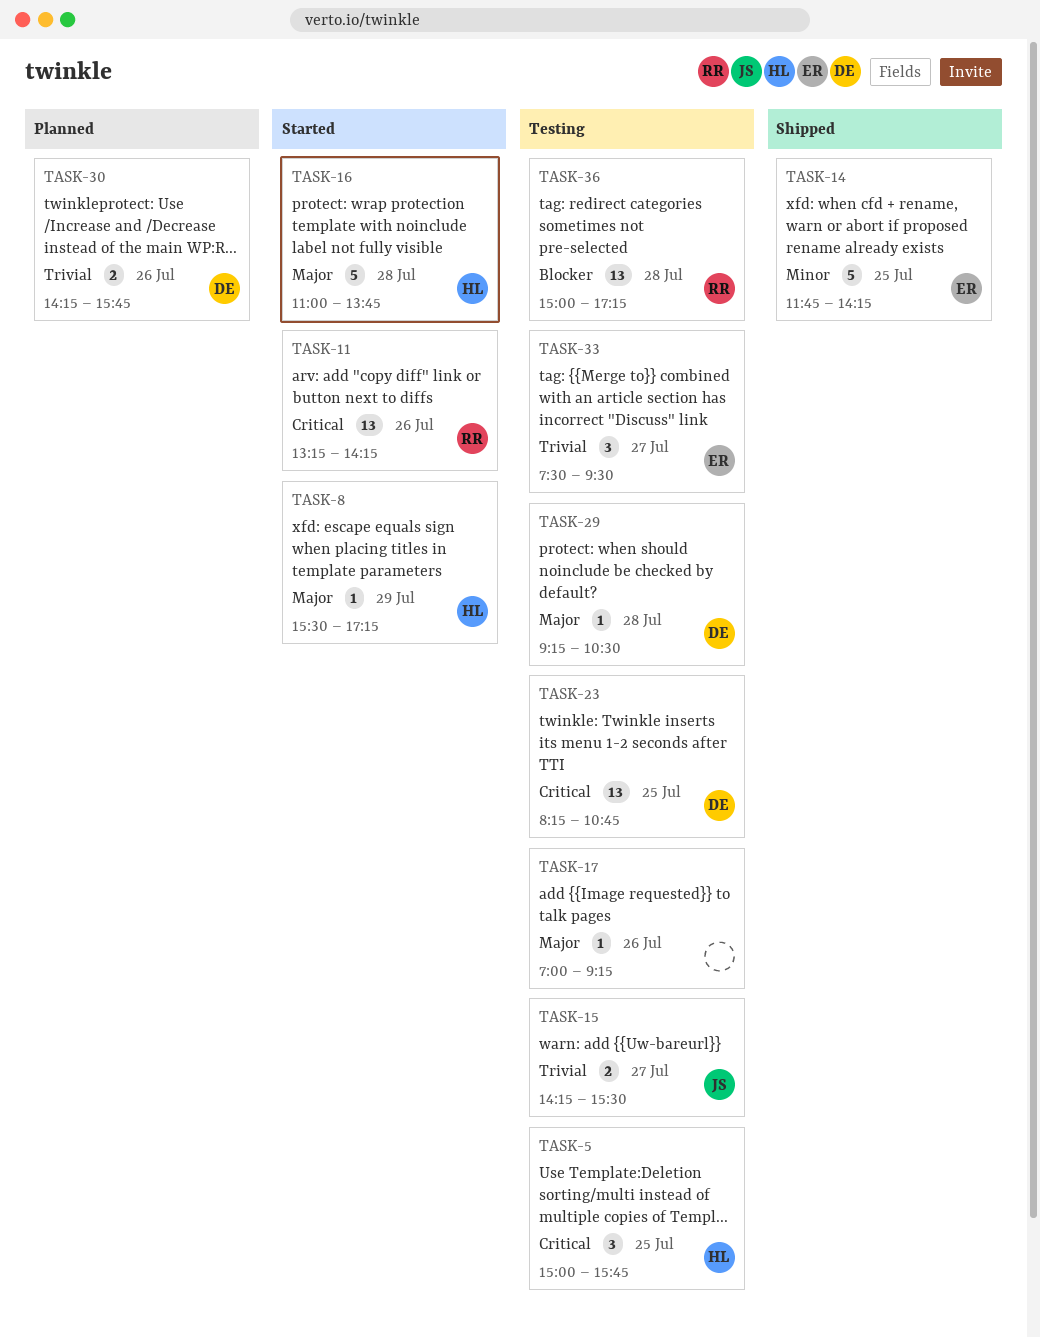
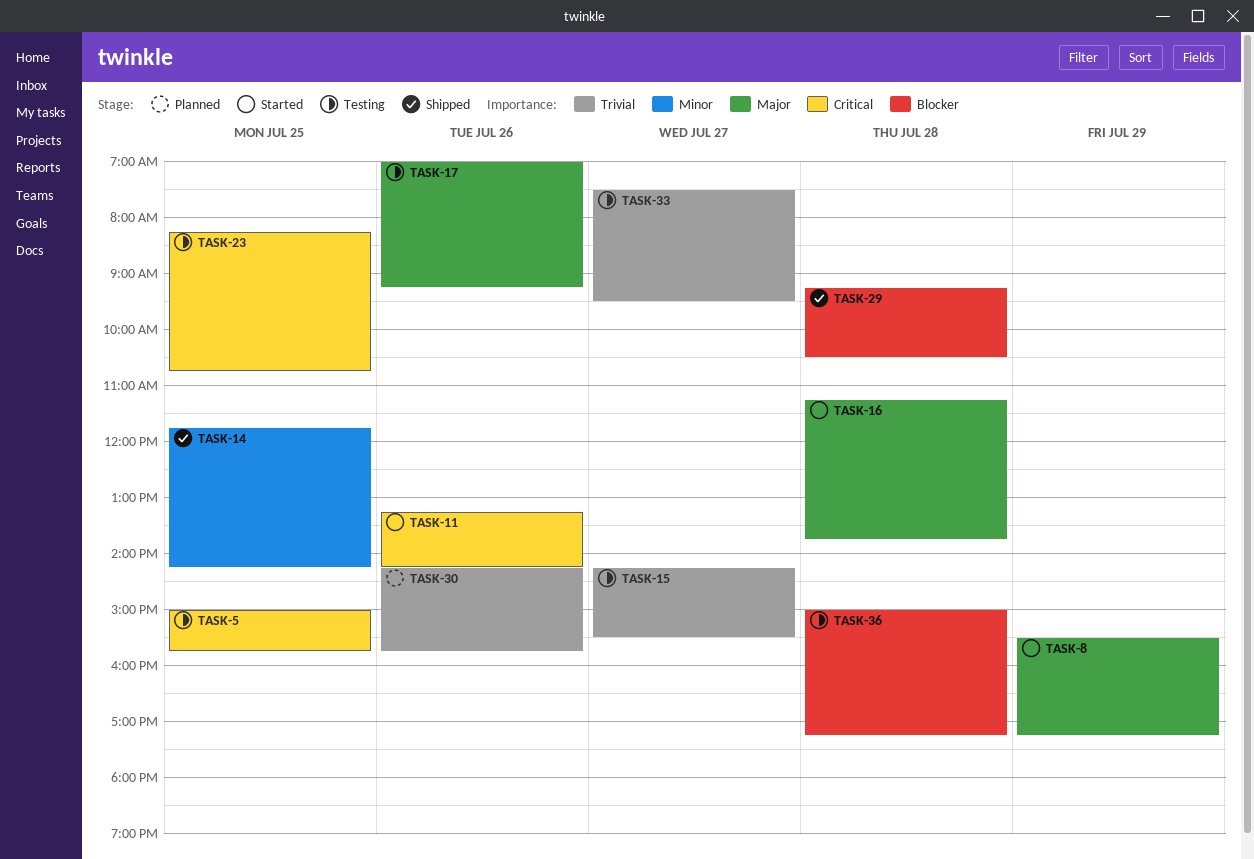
TASK-16, begins: 11:00 -> 11:15
TASK-29, status: Testing -> Shipped
TASK-29, priority: Major -> Blocker

